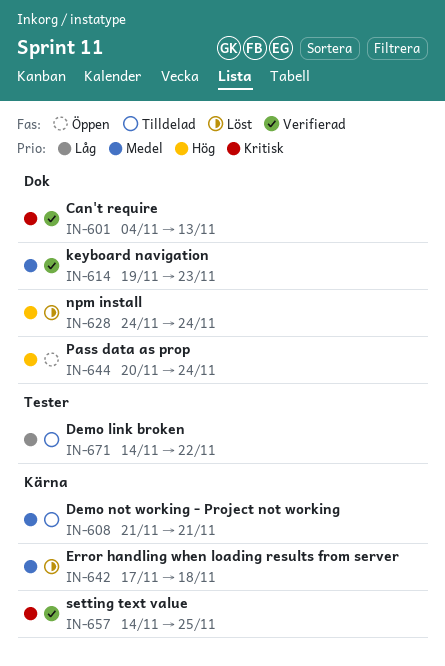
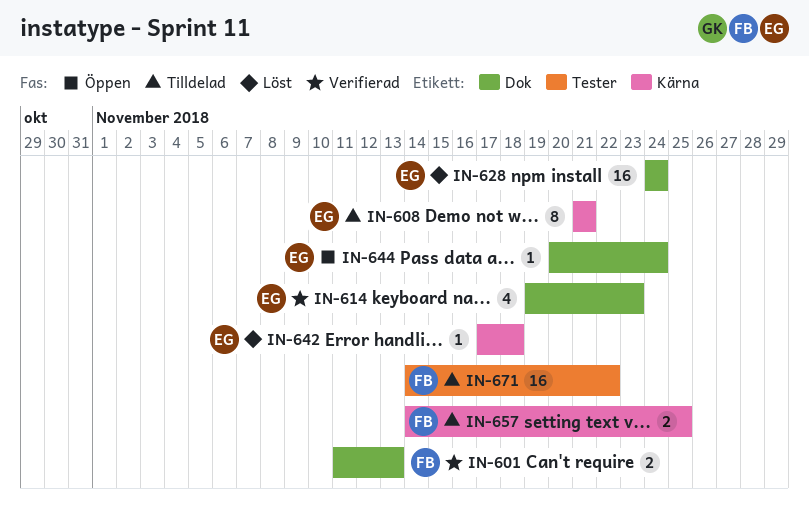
IN-601, start: Nov 4 -> Nov 11
IN-657, status: Verifierad -> Tilldelad

